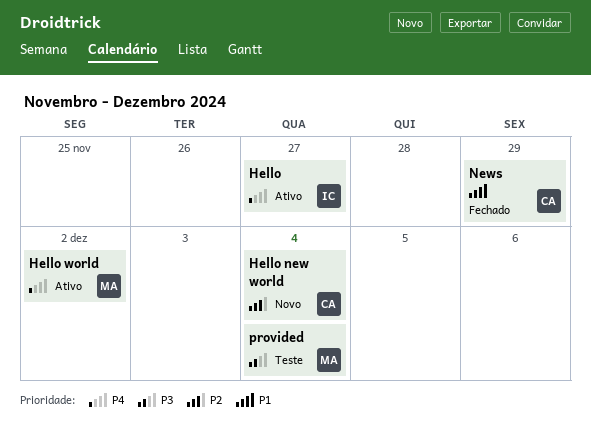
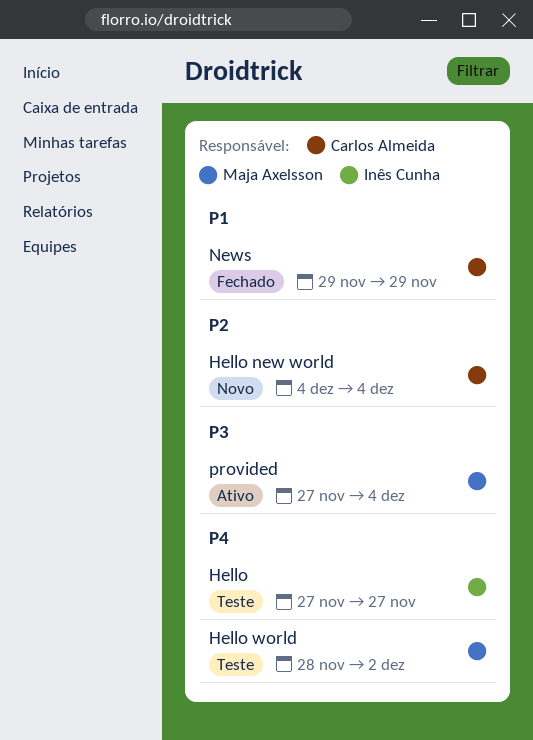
Hello, status: Ativo -> Teste
Hello world, status: Ativo -> Teste
provided, status: Teste -> Ativo

